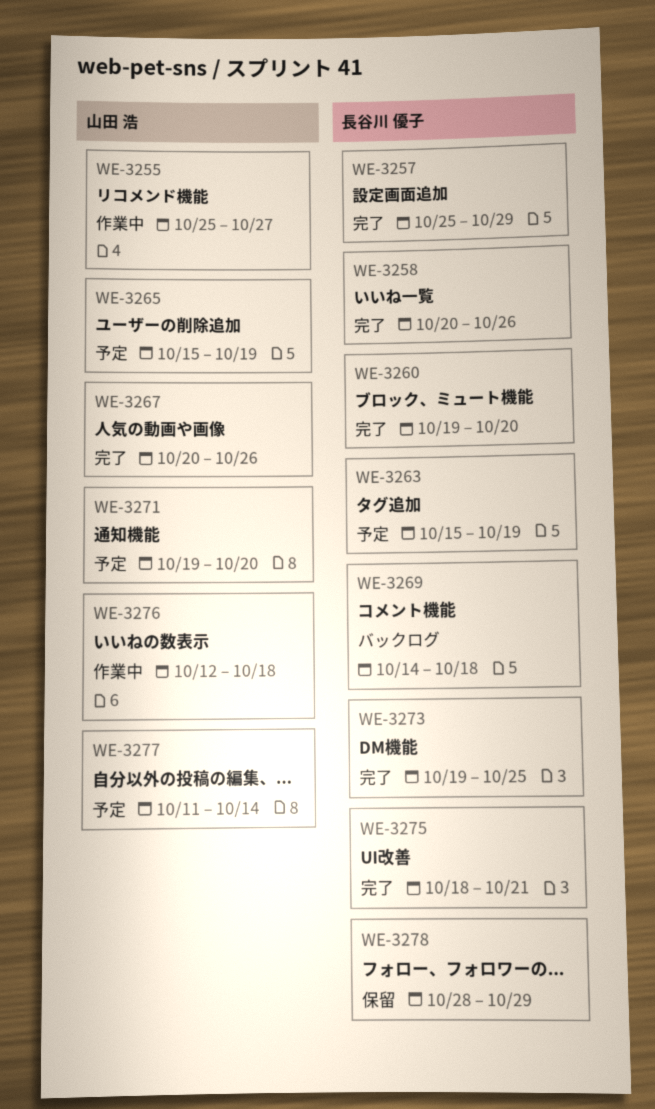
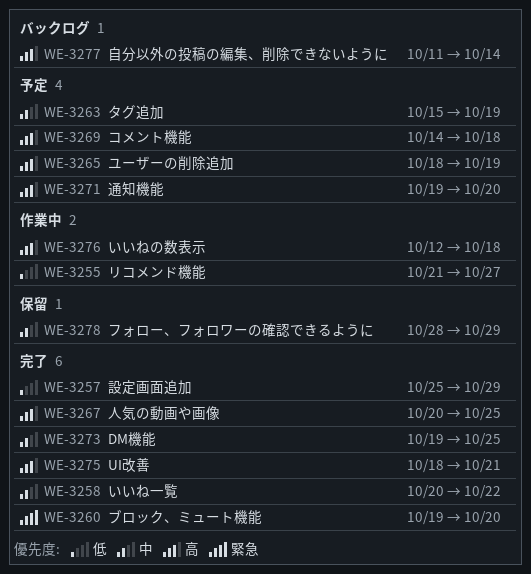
WE-3255, start: Oct 25 -> Oct 21
WE-3258, due: Oct 26 -> Oct 22
WE-3265, start: Oct 15 -> Oct 18
WE-3267, due: Oct 26 -> Oct 25
WE-3269, status: バックログ -> 予定
WE-3277, status: 予定 -> バックログ

